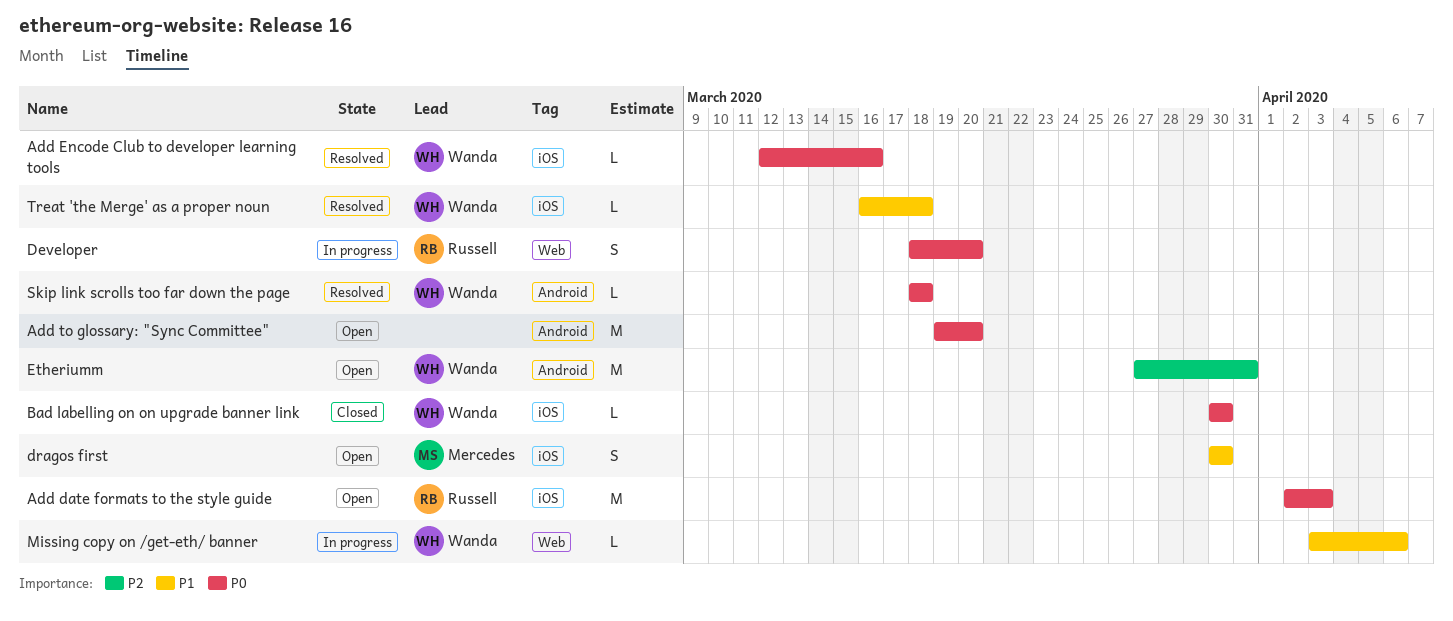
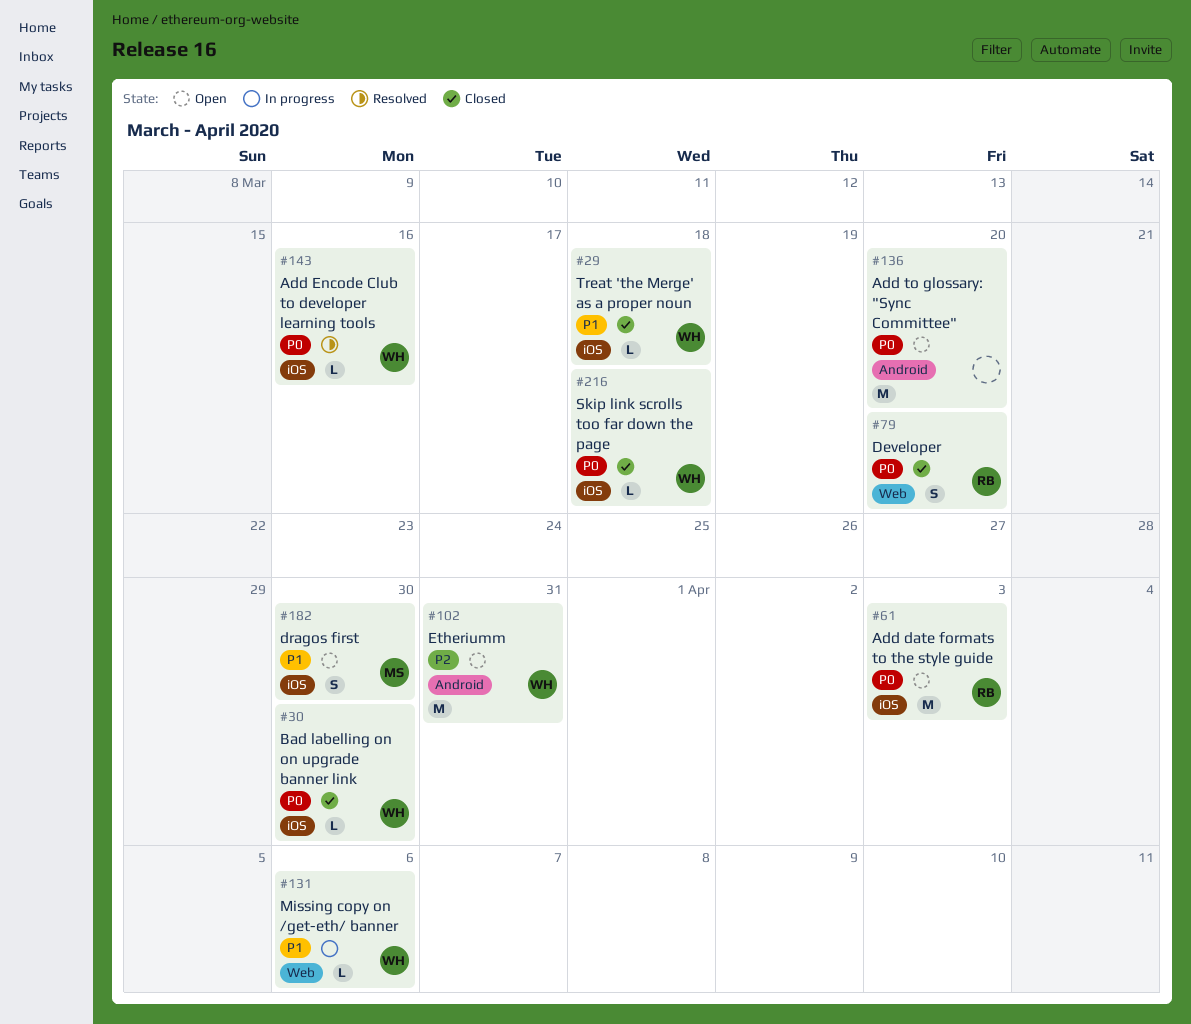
Developer, status: In progress -> Closed
Skip link scrolls too far down the page, status: Resolved -> Closed
Skip link scrolls too far down the page, label: Android -> iOS
Treat 'the Merge' as a proper noun, status: Resolved -> Closed

